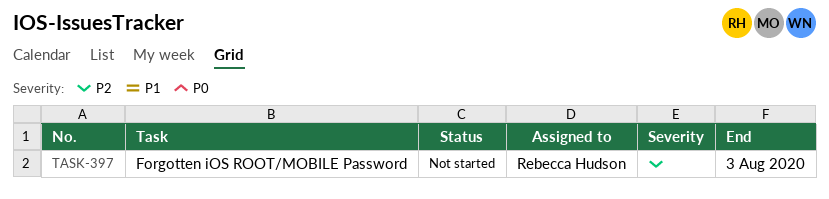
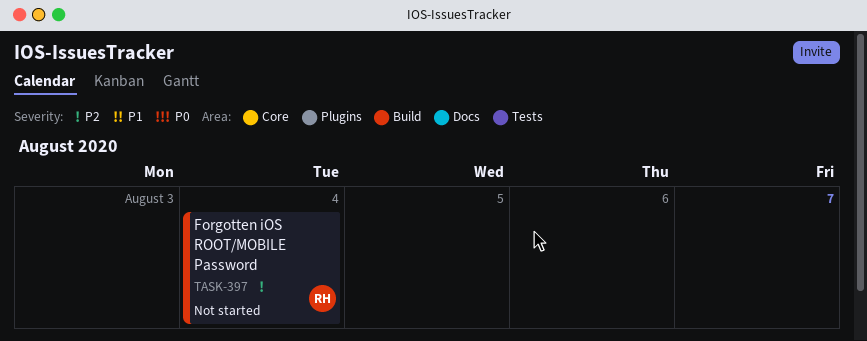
TASK-397, due: Aug 3 -> Aug 4

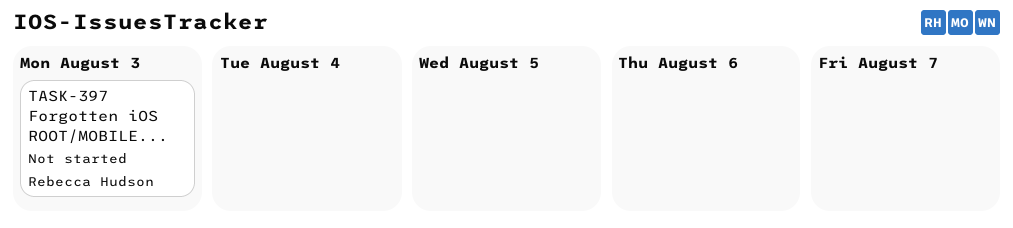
TASK-397, due: Aug 4 -> Aug 3

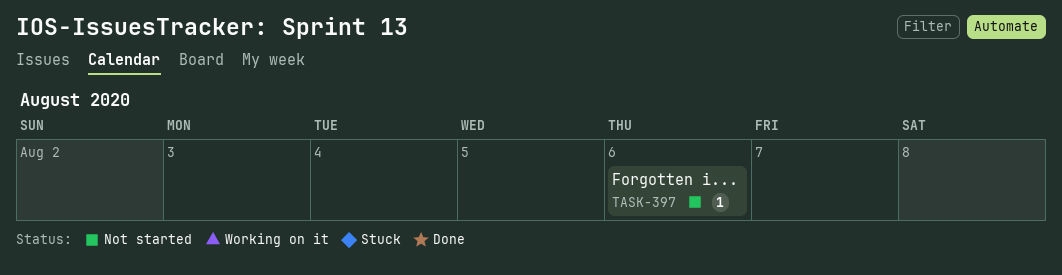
TASK-397, due: Aug 3 -> Aug 6

